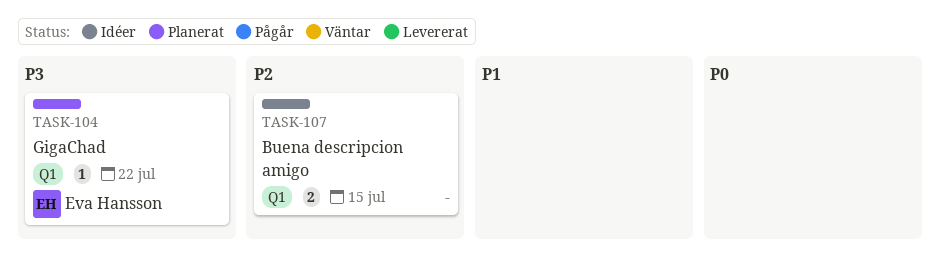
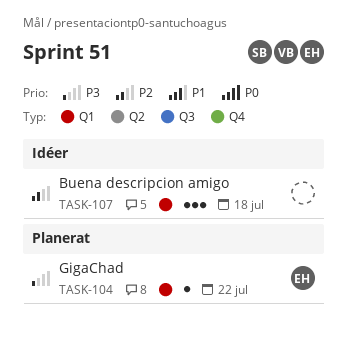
TASK-107, estimate: 2 -> 3
TASK-107, due: Jul 15 -> Jul 18

